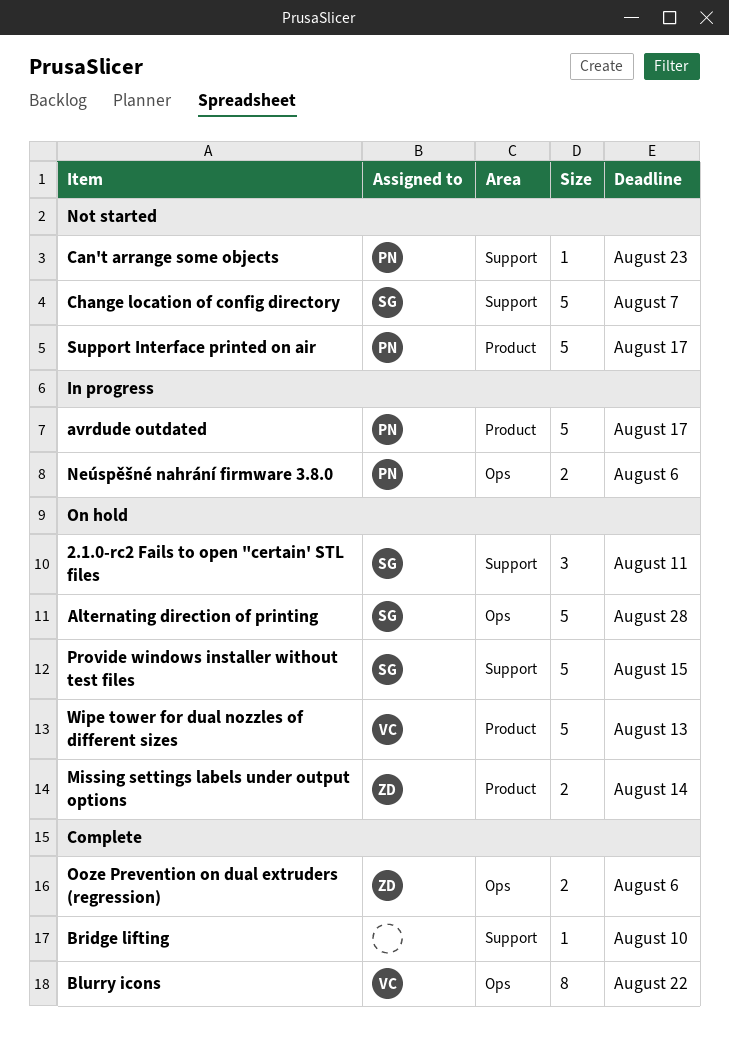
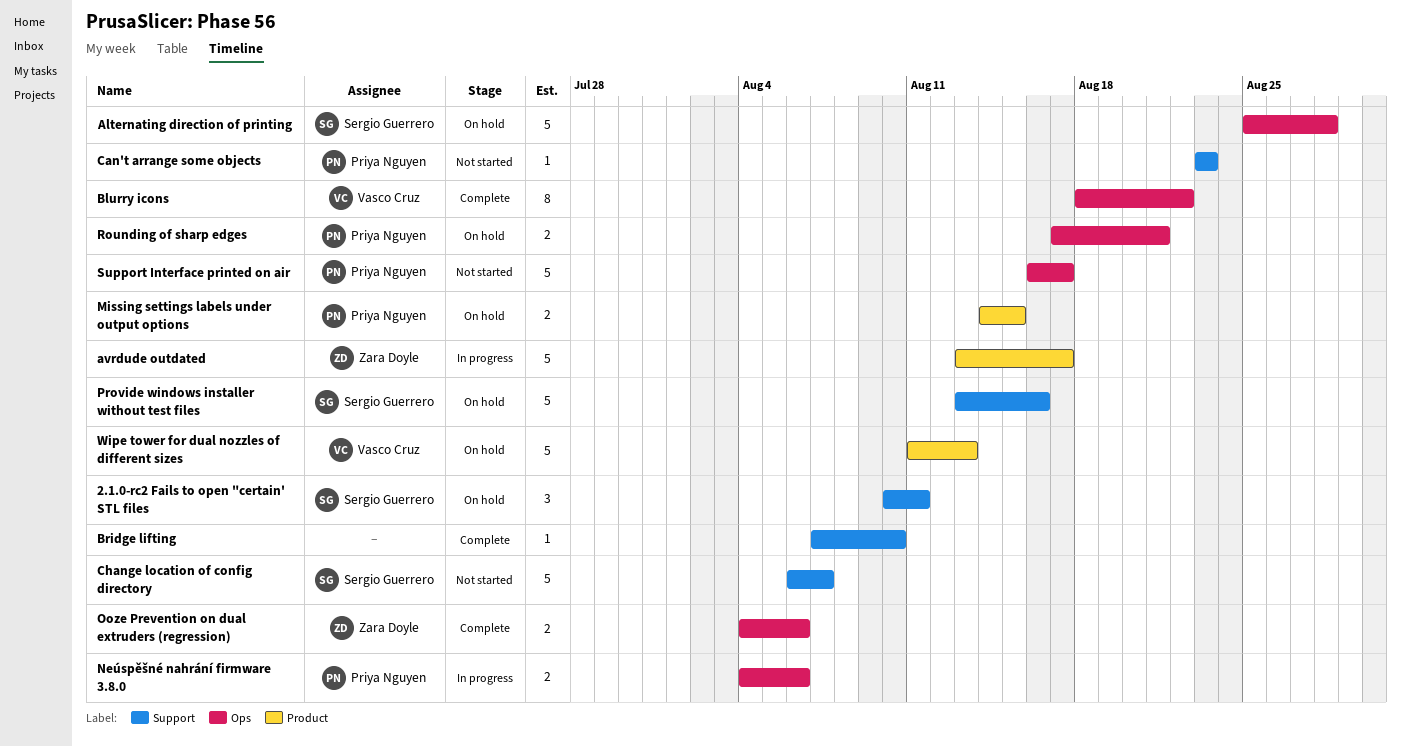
avrdude outdated, owner: Priya Nguyen -> Zara Doyle
Missing settings labels under output options, owner: Zara Doyle -> Priya Nguyen
Missing settings labels under output options, due: Aug 14 -> Aug 15
Provide windows installer without test files, due: Aug 15 -> Aug 16
Rounding of sharp edges: none -> present
Support Interface printed on air, label: Product -> Ops

